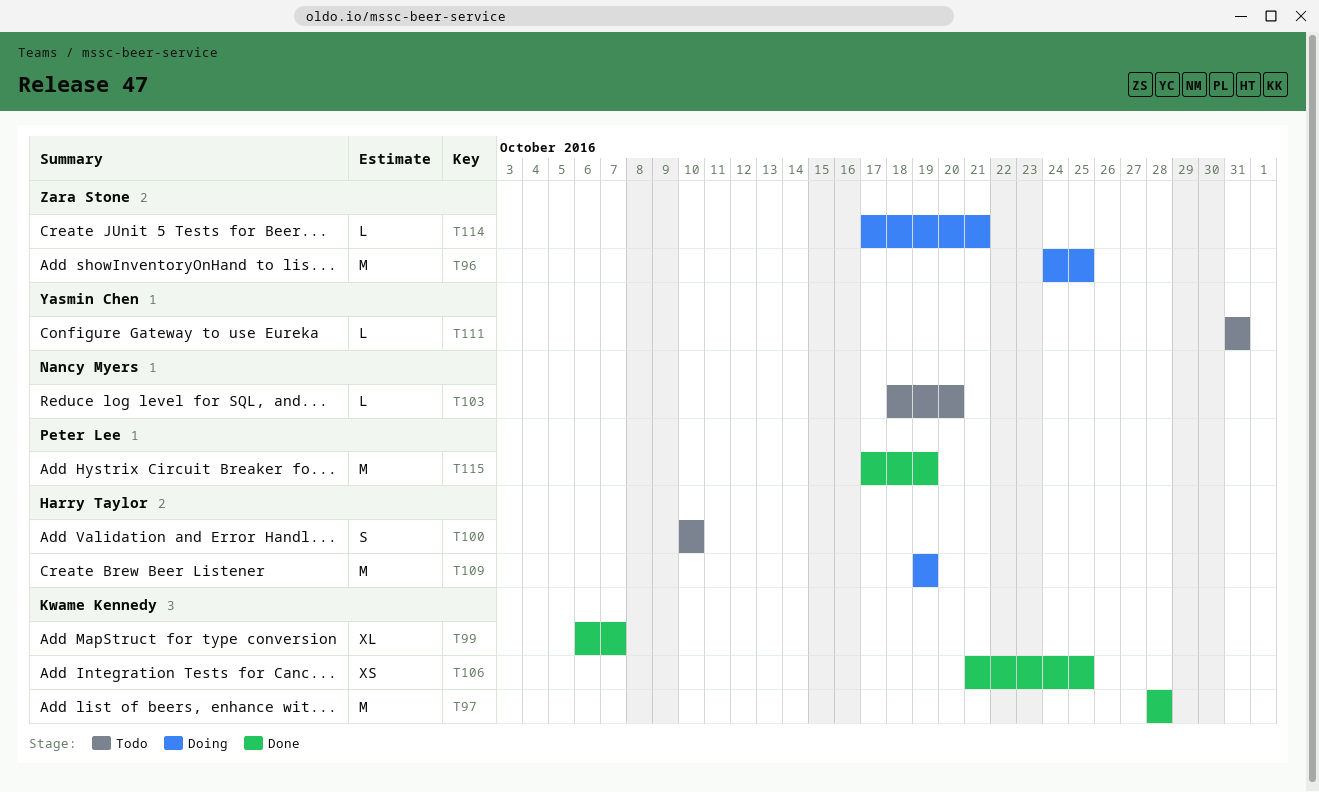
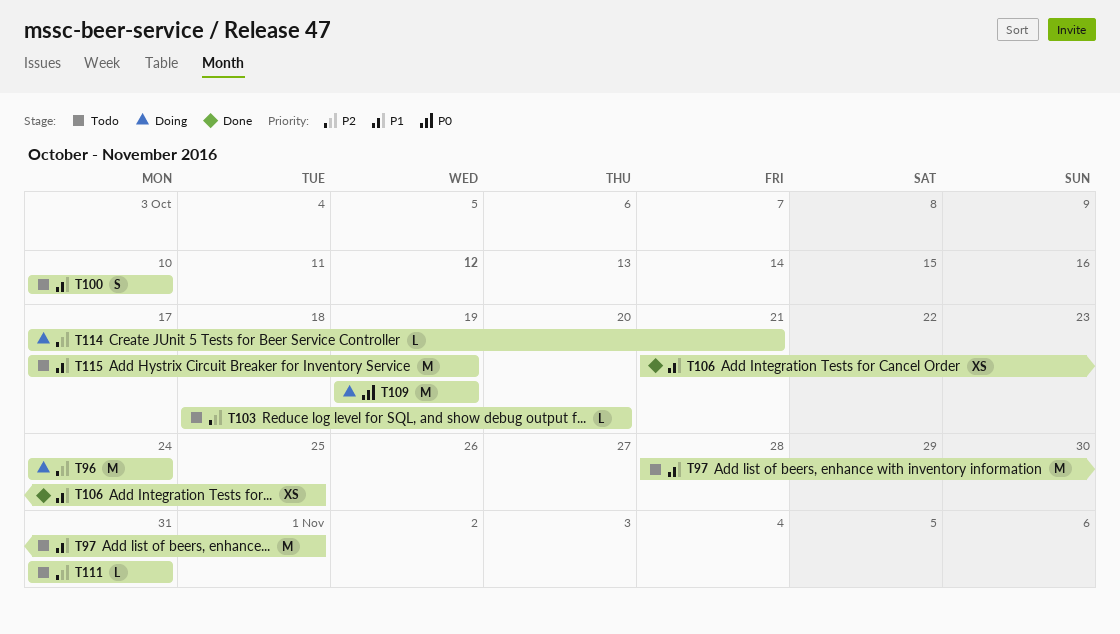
T96, due: Oct 25 -> Oct 24
T97, status: Done -> Todo
T97, due: Oct 28 -> Nov 1
T99: present -> none
T115, status: Done -> Todo

